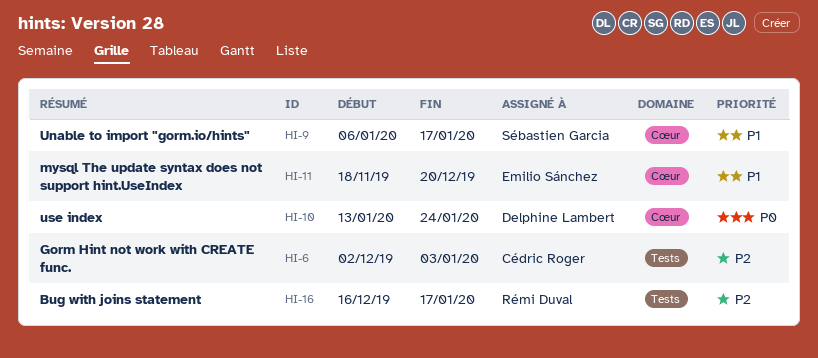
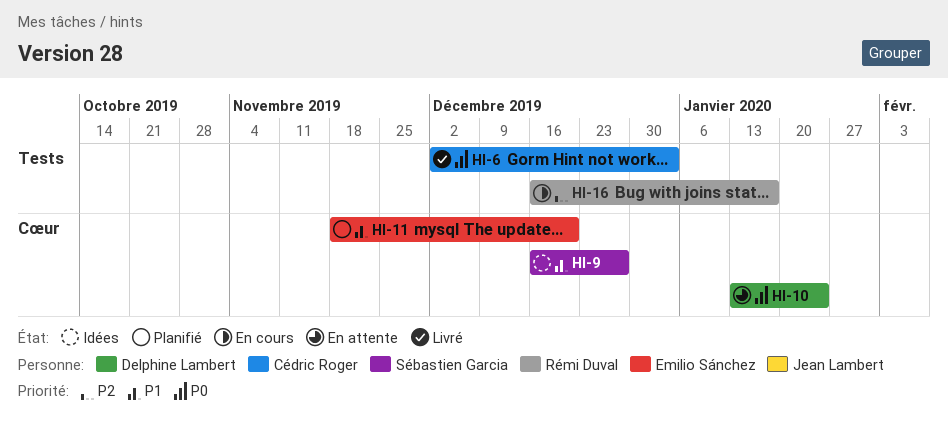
HI-6, priority: P2 -> P0
HI-9, start: Jan 6 -> Dec 16
HI-9, due: Jan 17 -> Dec 27

